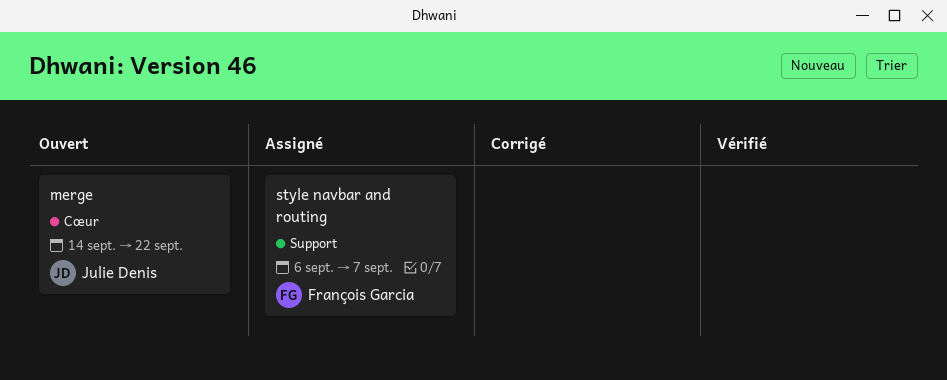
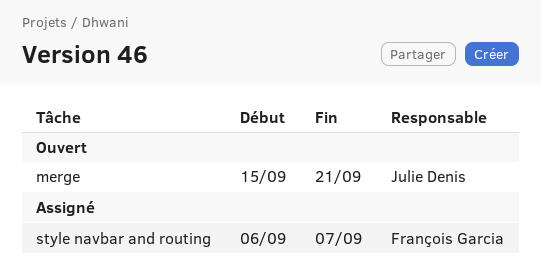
merge, start: Sep 14 -> Sep 15
merge, due: Sep 22 -> Sep 21

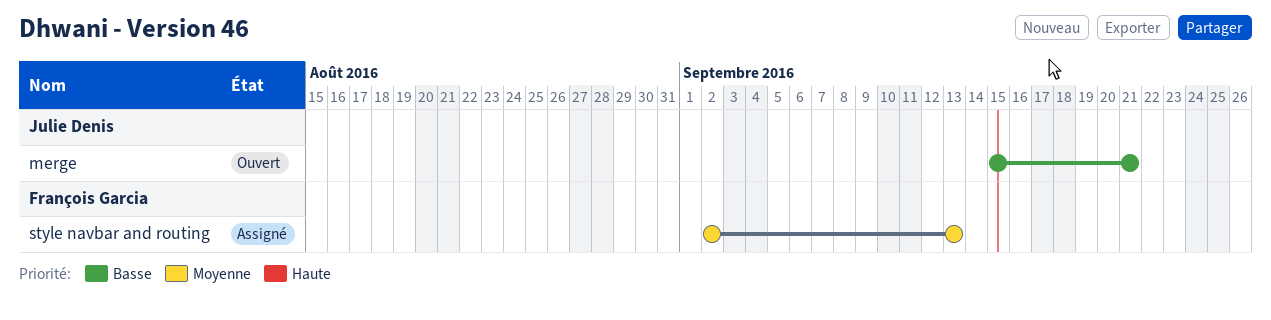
style navbar and routing, start: Sep 6 -> Sep 2
style navbar and routing, due: Sep 7 -> Sep 13

